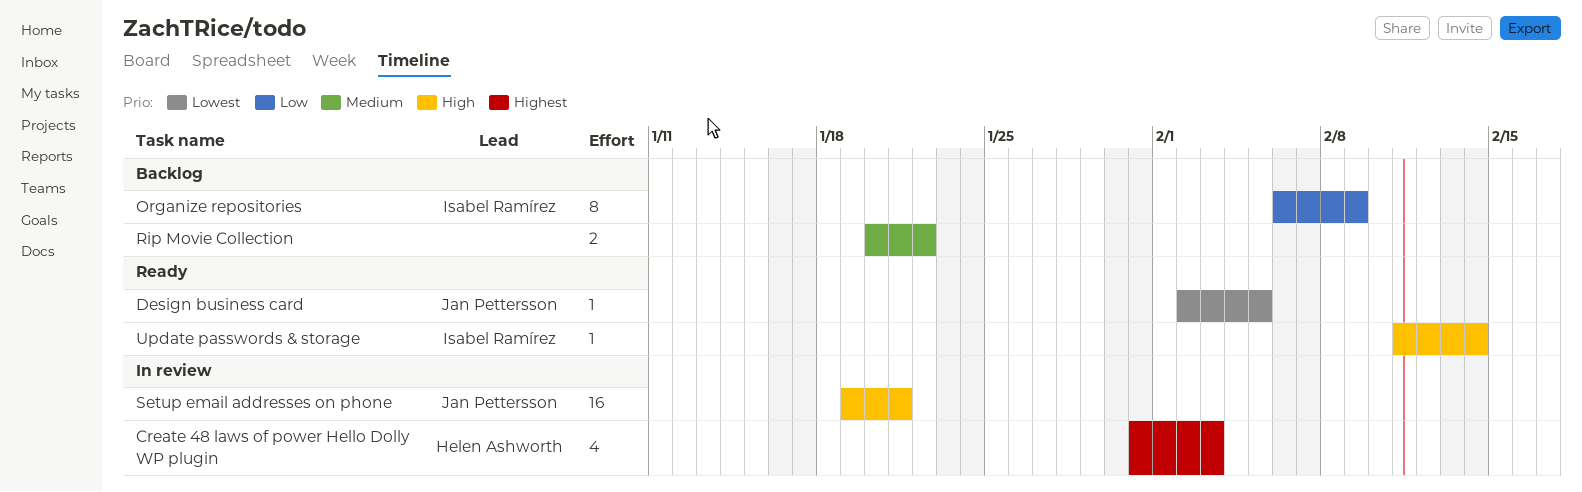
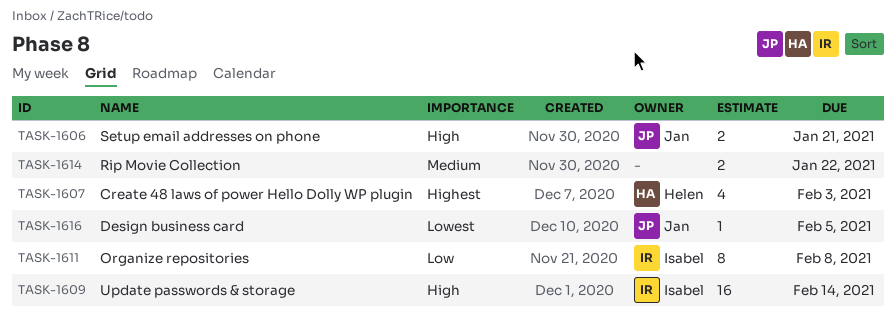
Organize repositories, due: Feb 9 -> Feb 8
Setup email addresses on phone, estimate: 16 -> 2
Update passwords & storage, estimate: 1 -> 16

